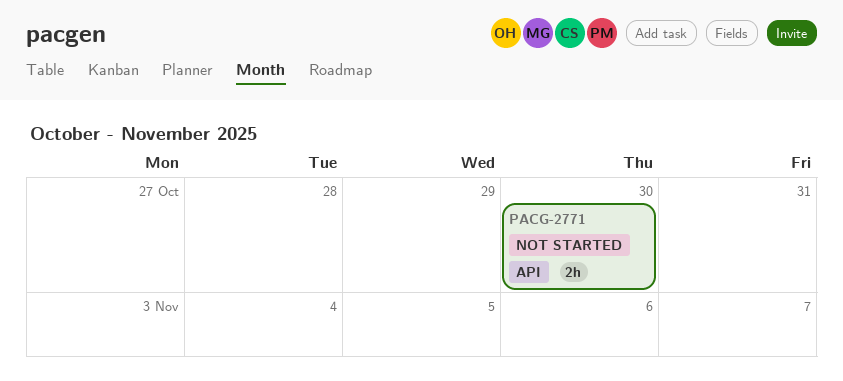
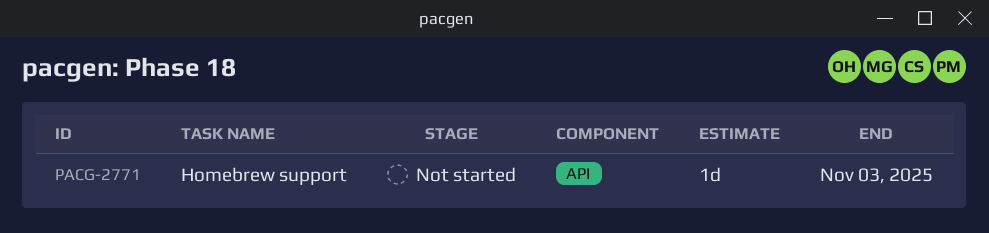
PACG-2771, estimate: 2h -> 1d
PACG-2771, due: Oct 30 -> Nov 3

